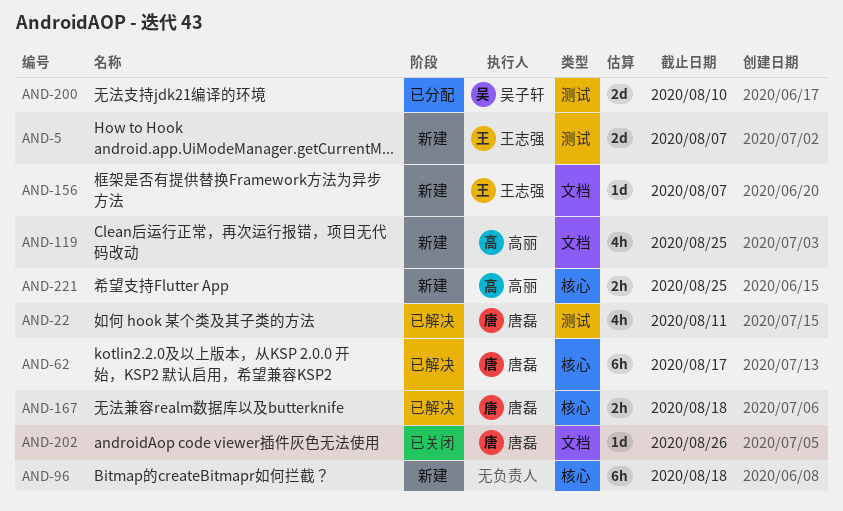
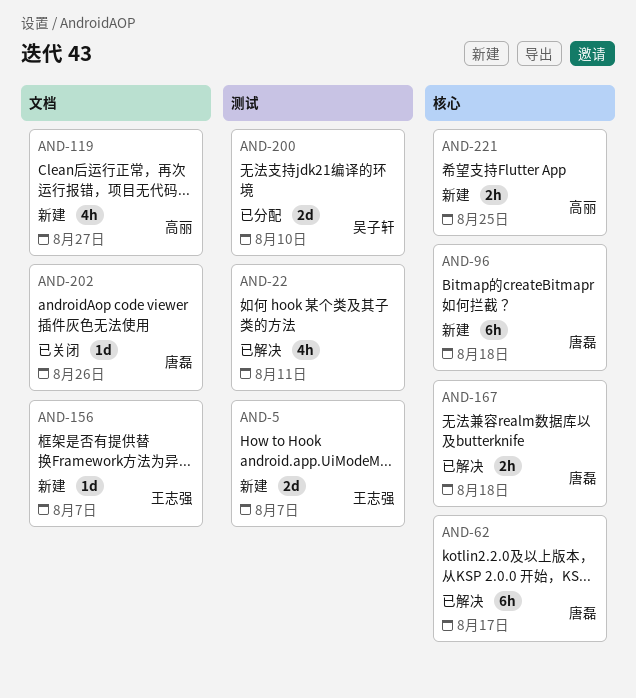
AND-22, owner: 唐磊 -> none
AND-96, owner: none -> 唐磊
AND-119, due: Aug 25 -> Aug 27

